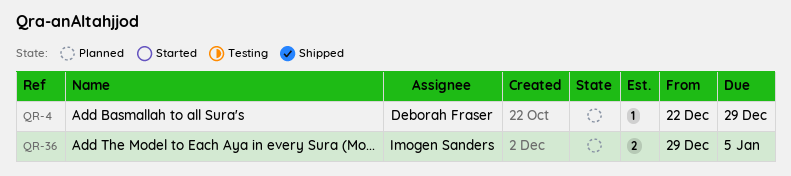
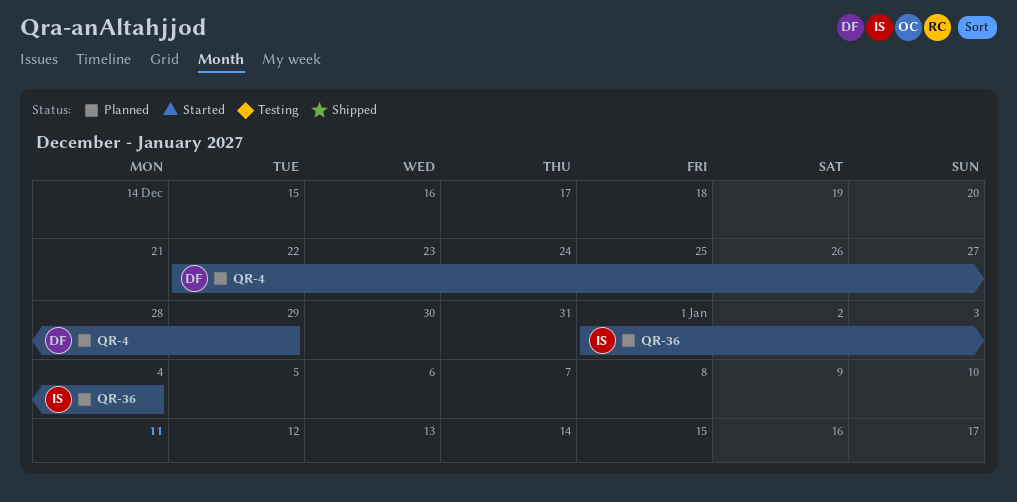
QR-36, start: Dec 29 -> Jan 1
QR-36, due: Jan 5 -> Jan 4

